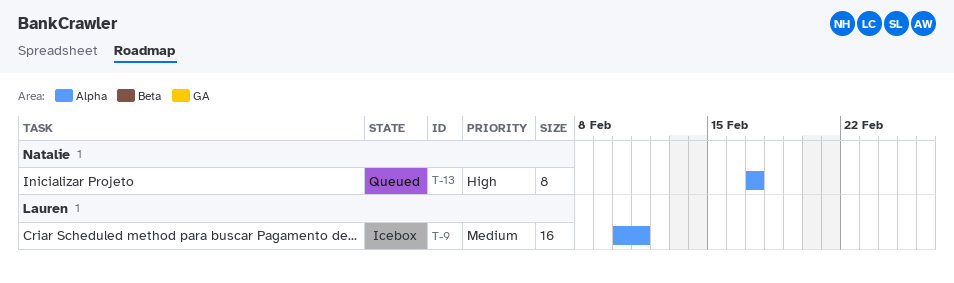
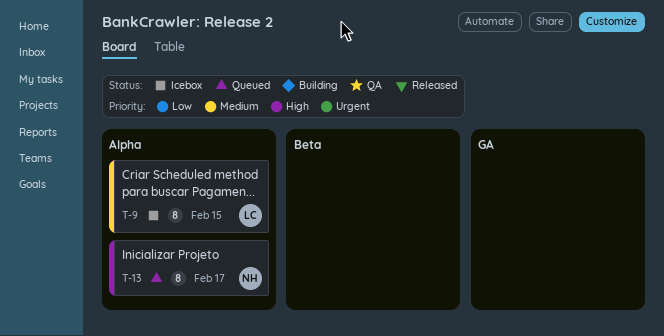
T-9, estimate: 16 -> 8
T-9, due: Feb 11 -> Feb 15

